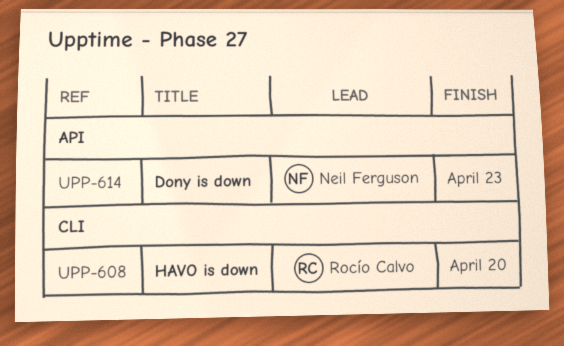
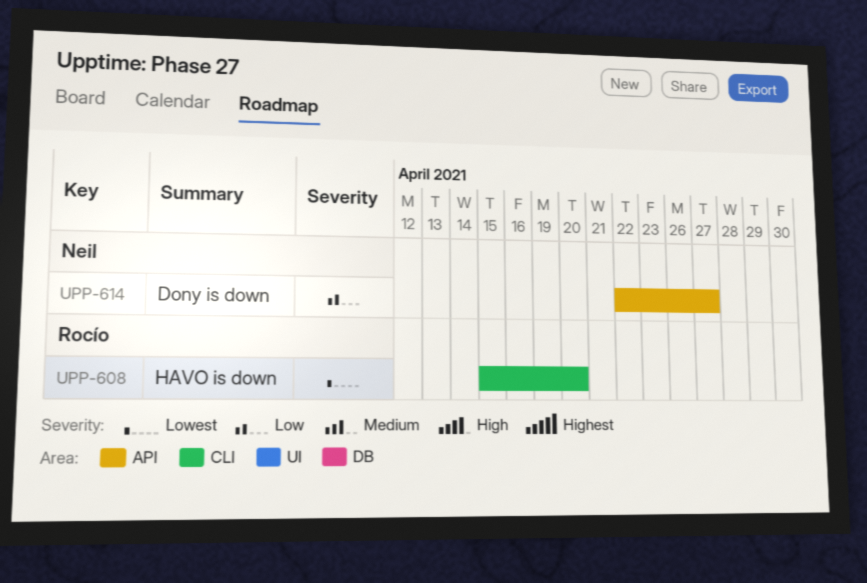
UPP-614, due: Apr 23 -> Apr 27

